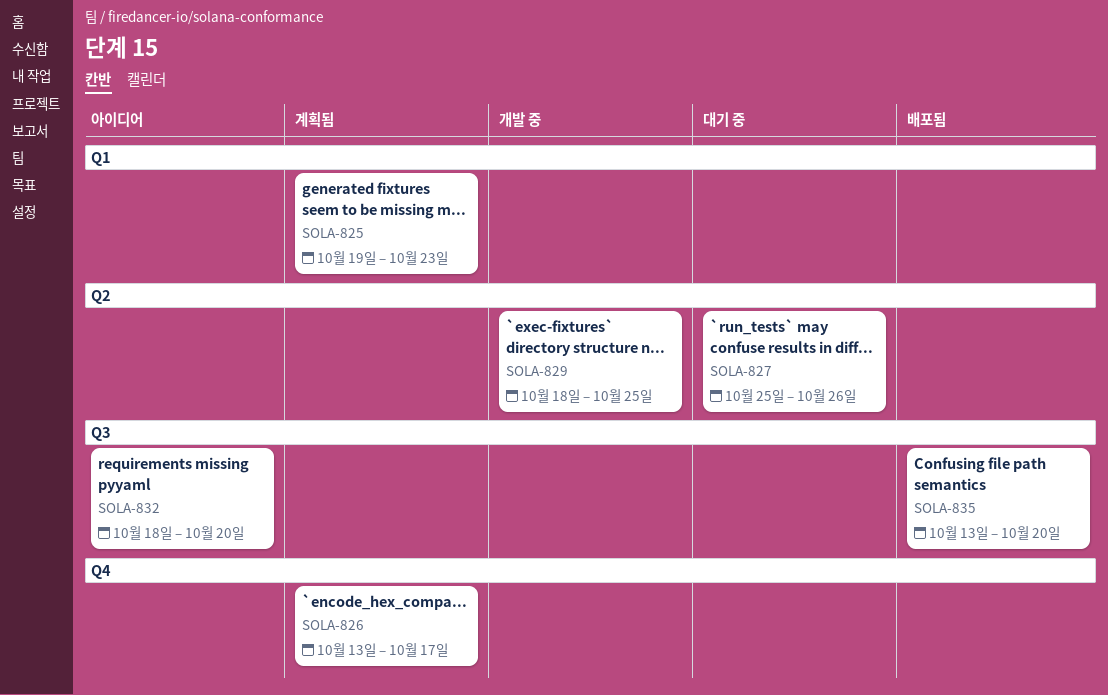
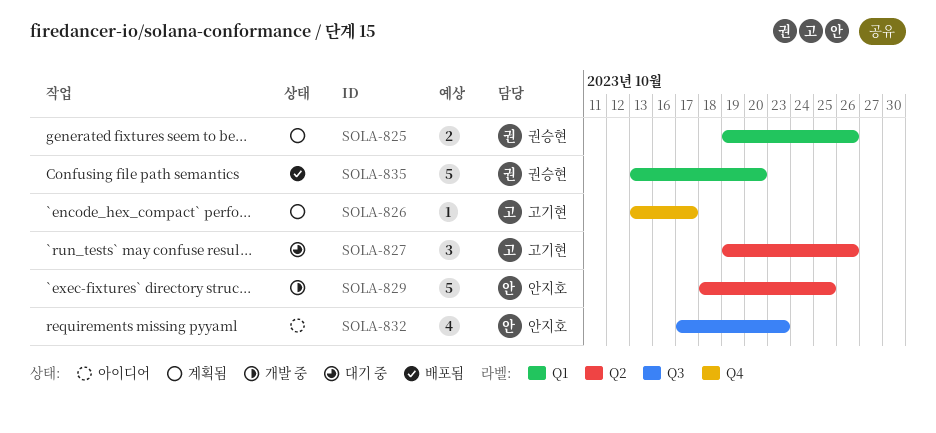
SOLA-825, due: Oct 23 -> Oct 26
SOLA-827, start: Oct 25 -> Oct 19
SOLA-832, start: Oct 18 -> Oct 17
SOLA-832, due: Oct 20 -> Oct 23
SOLA-835, label: Q3 -> Q1

